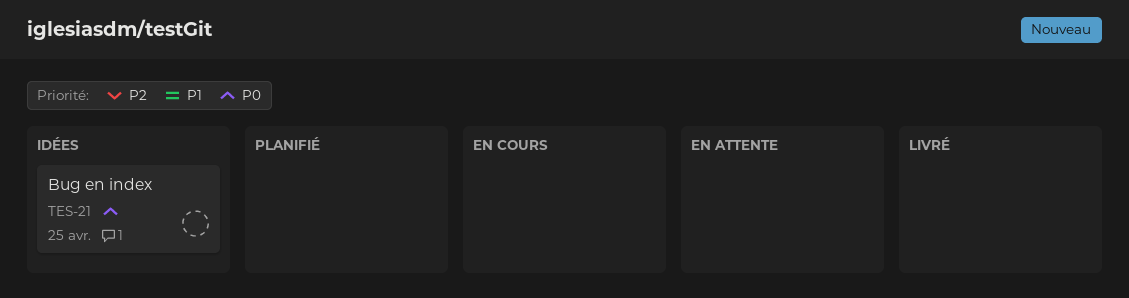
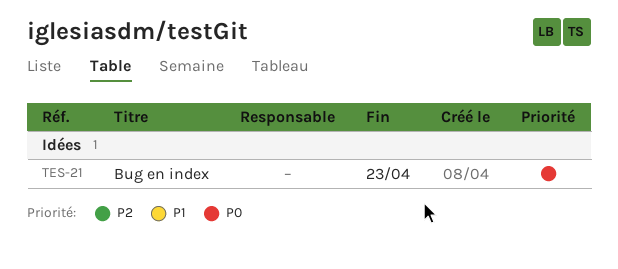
TES-21, due: Apr 25 -> Apr 23

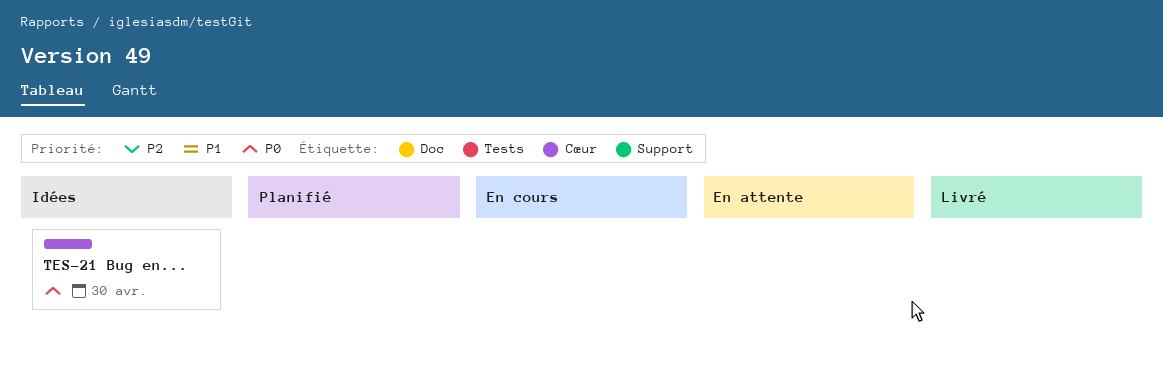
TES-21, due: Apr 23 -> Apr 30

